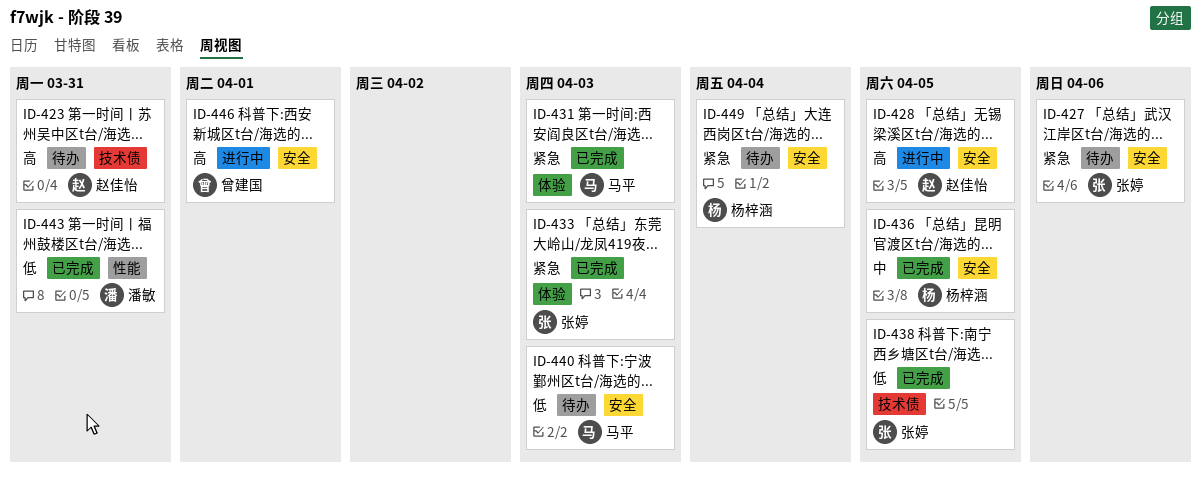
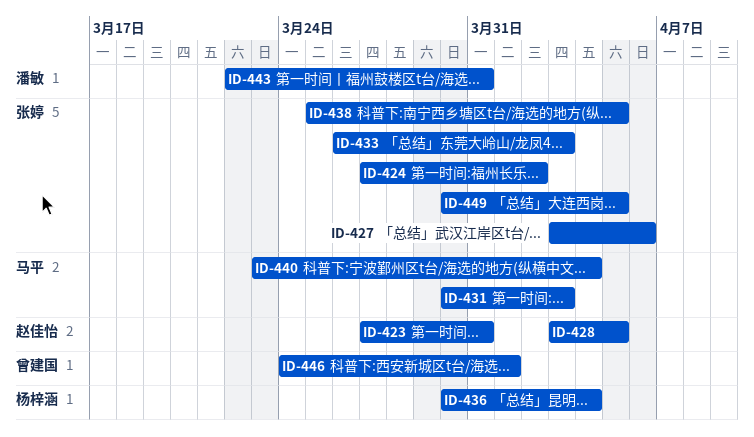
ID-424: none -> present
ID-436, due: Apr 5 -> Apr 4
ID-440, due: Apr 3 -> Apr 4
ID-449, owner: 杨梓涵 -> 张婷
ID-449, due: Apr 4 -> Apr 5

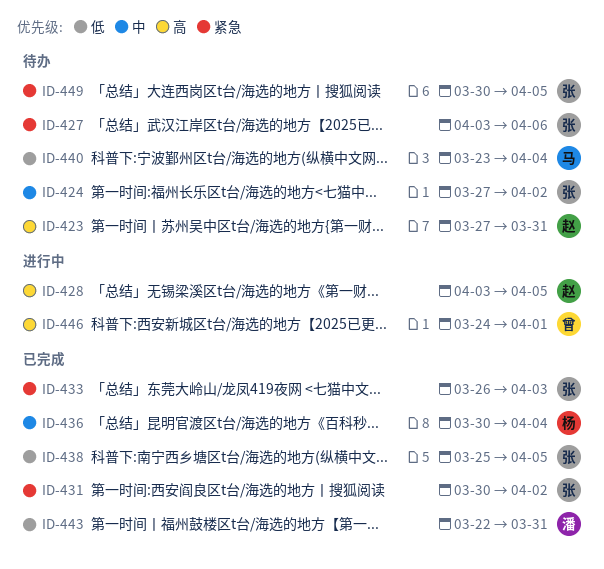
ID-431, owner: 马平 -> 张婷
ID-431, due: Apr 3 -> Apr 2

